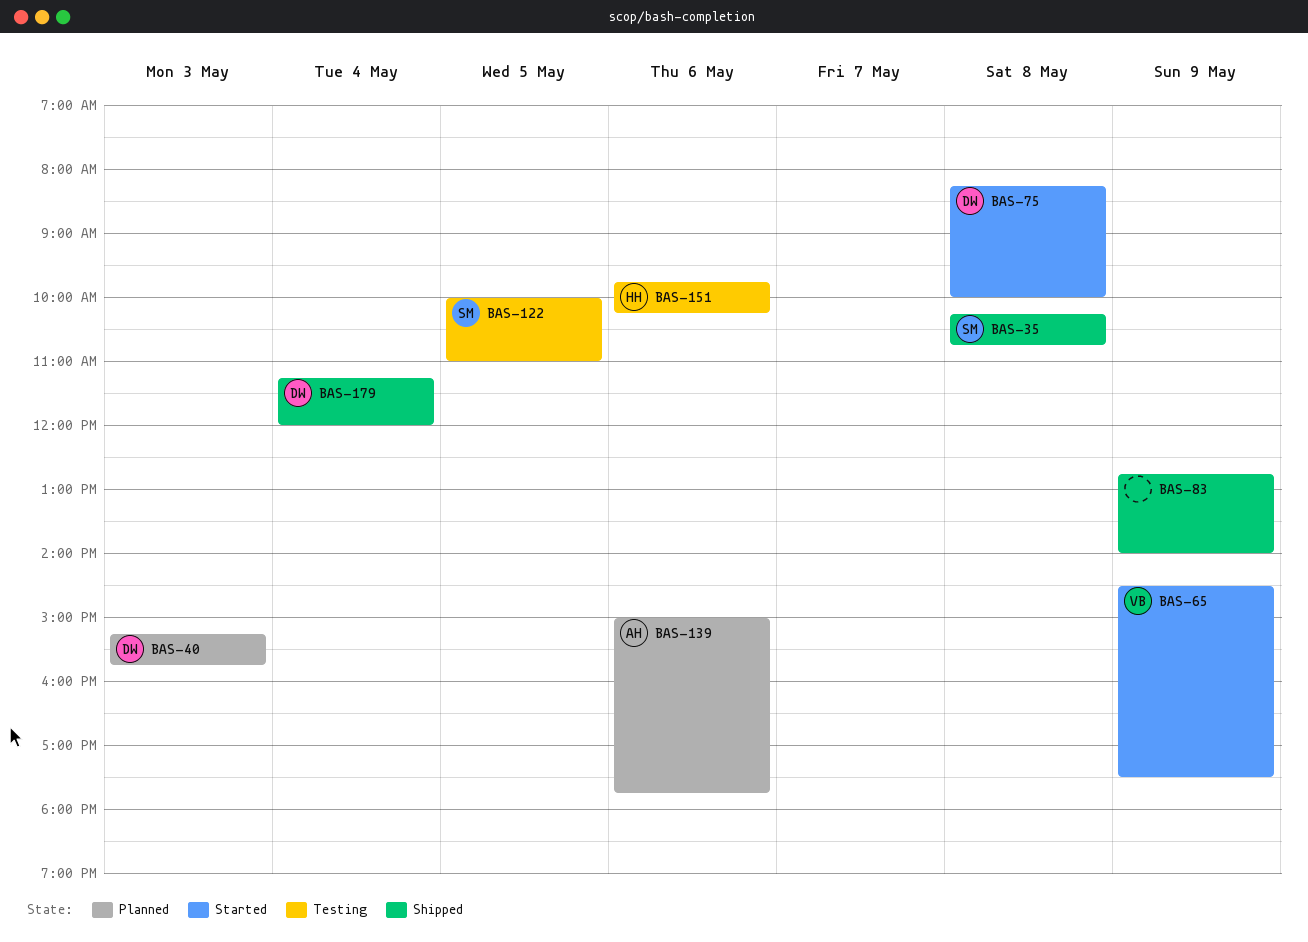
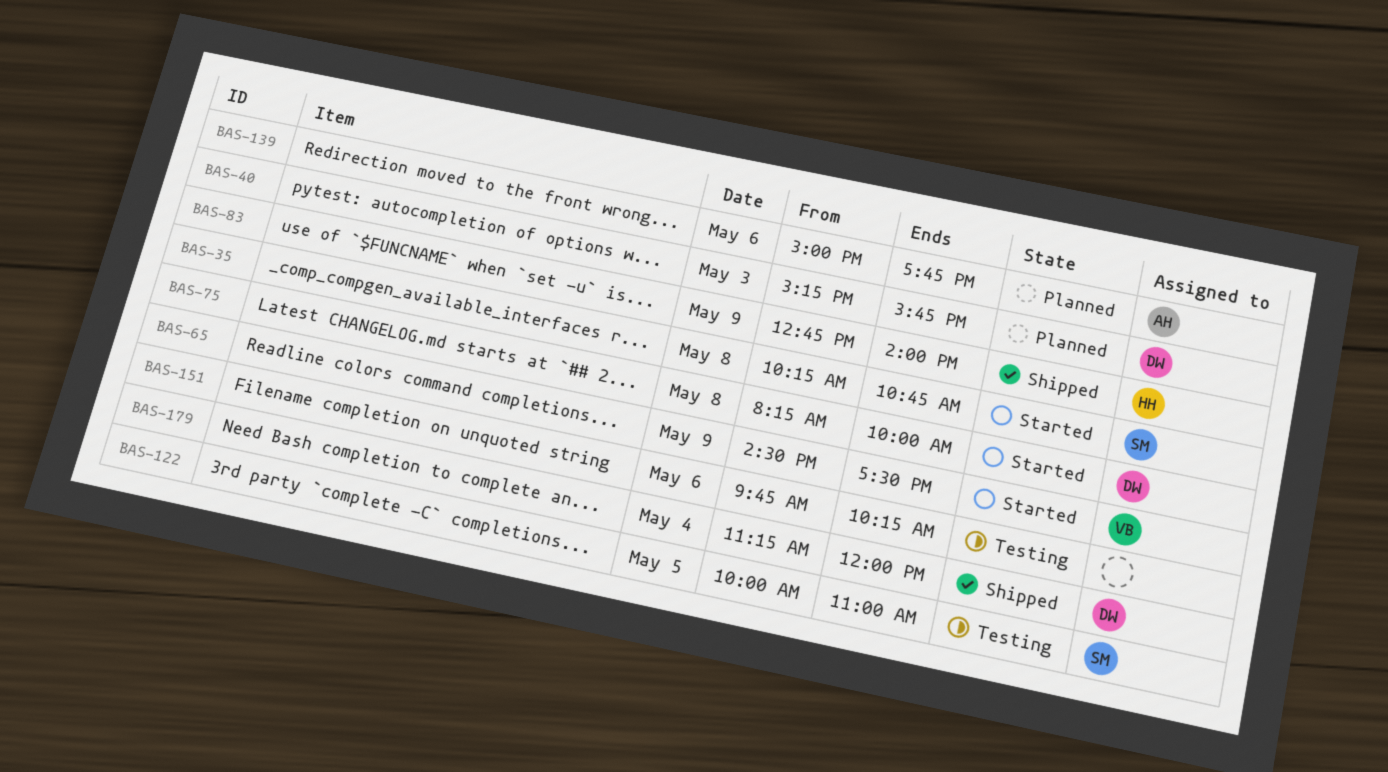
BAS-35, status: Shipped -> Started
BAS-83, owner: none -> HH
BAS-151, owner: HH -> none

